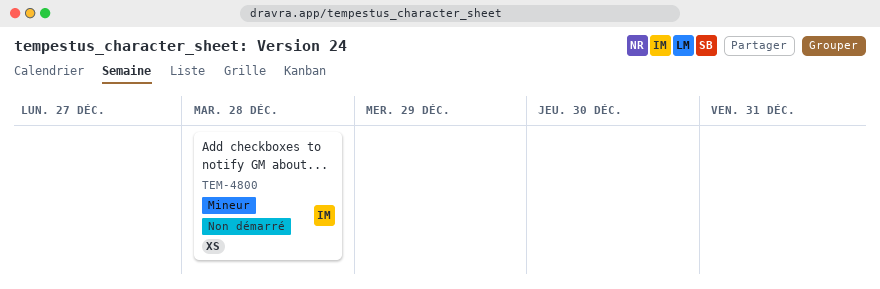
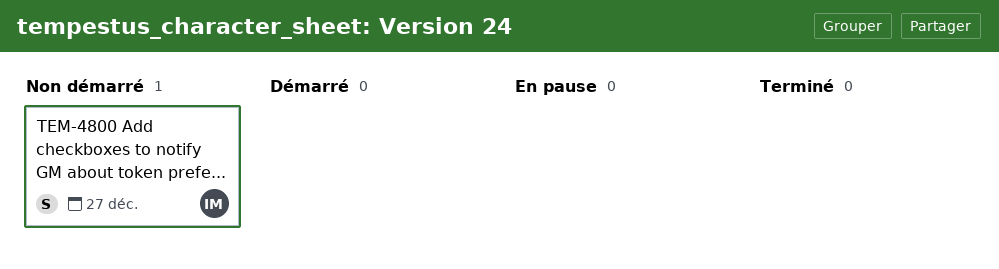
TEM-4800, estimate: XS -> S
TEM-4800, due: Dec 28 -> Dec 27

